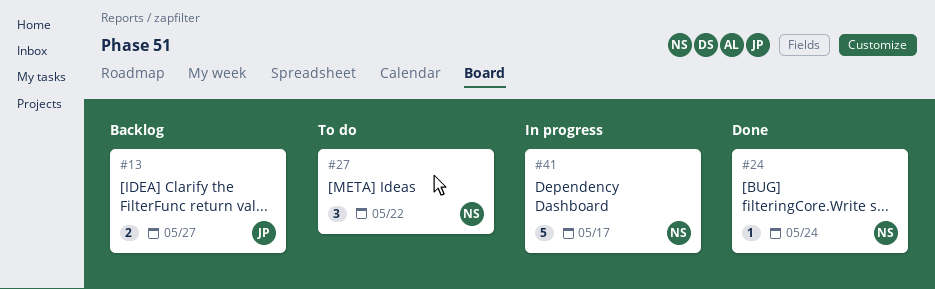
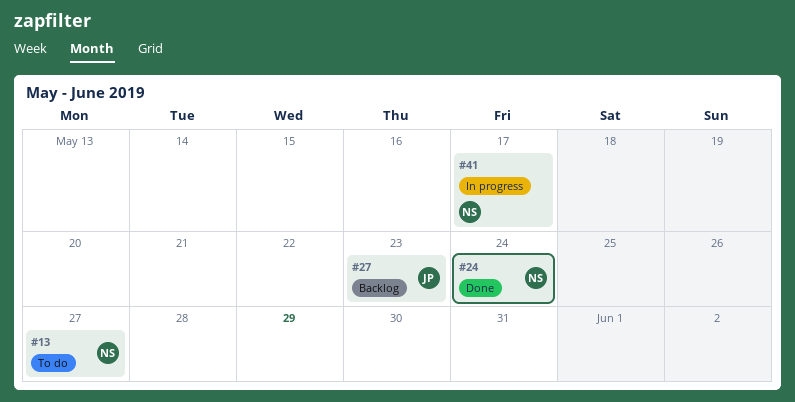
#13, status: Backlog -> To do
#13, owner: JP -> NS
#27, status: To do -> Backlog
#27, owner: NS -> JP
#27, due: May 22 -> May 23

